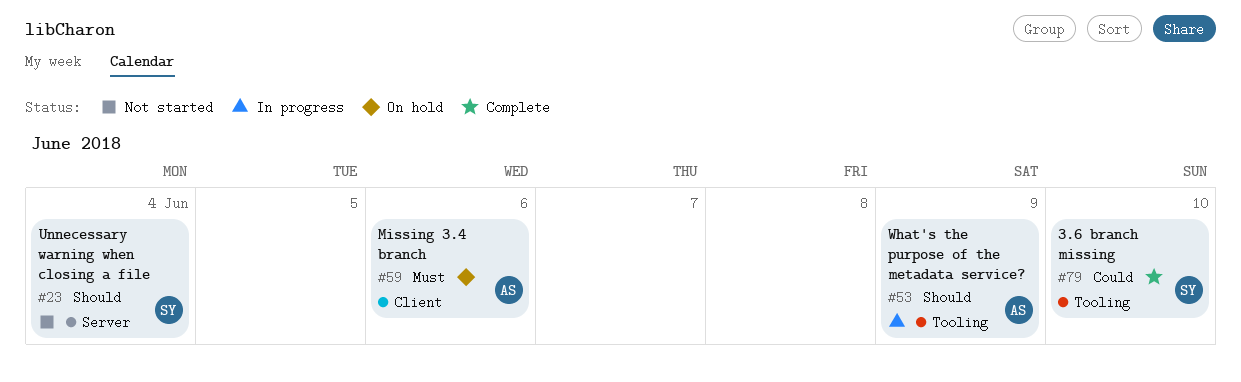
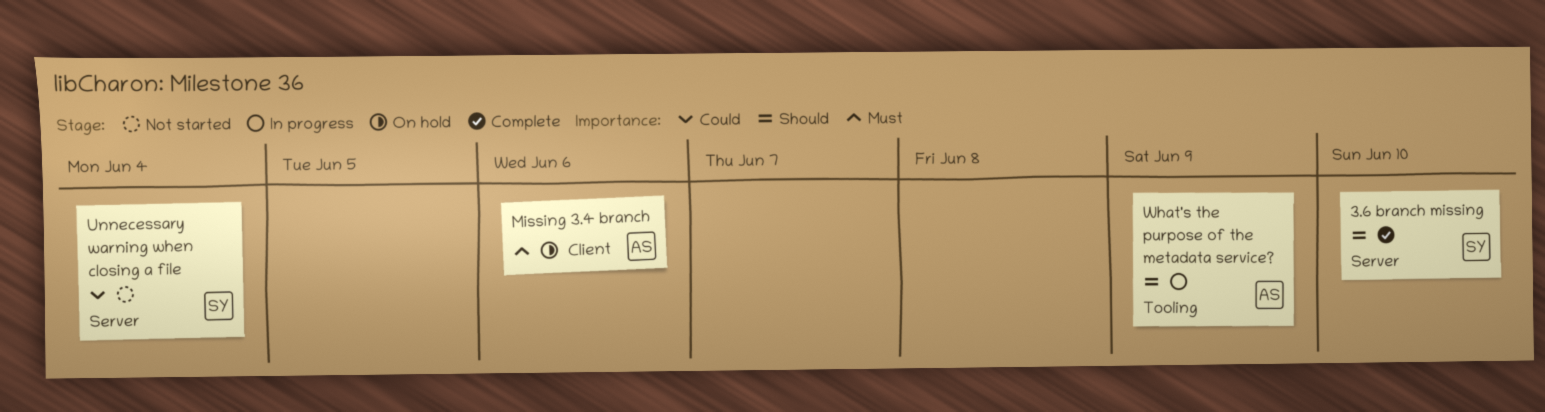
3.6 branch missing, priority: Could -> Should
3.6 branch missing, label: Tooling -> Server
Unnecessary warning when closing a file, priority: Should -> Could

